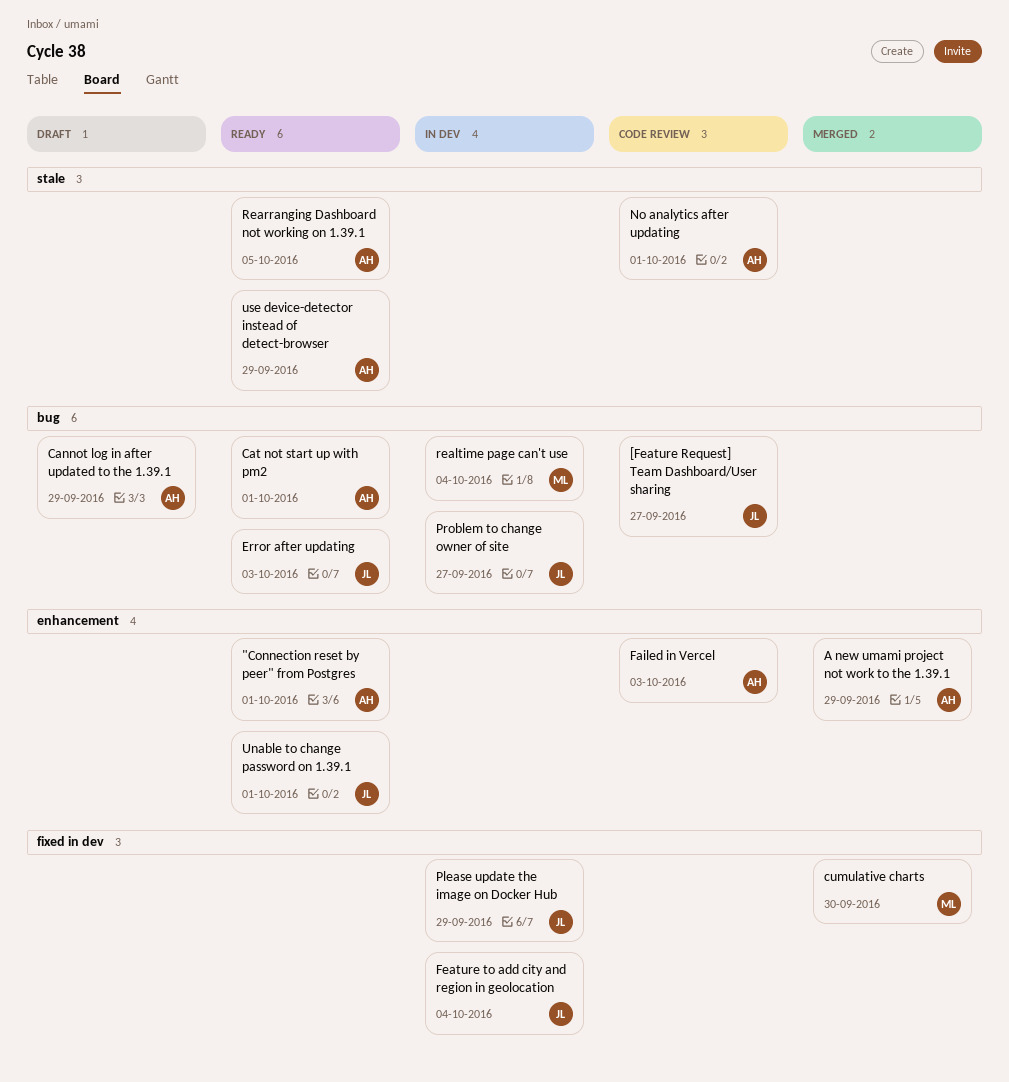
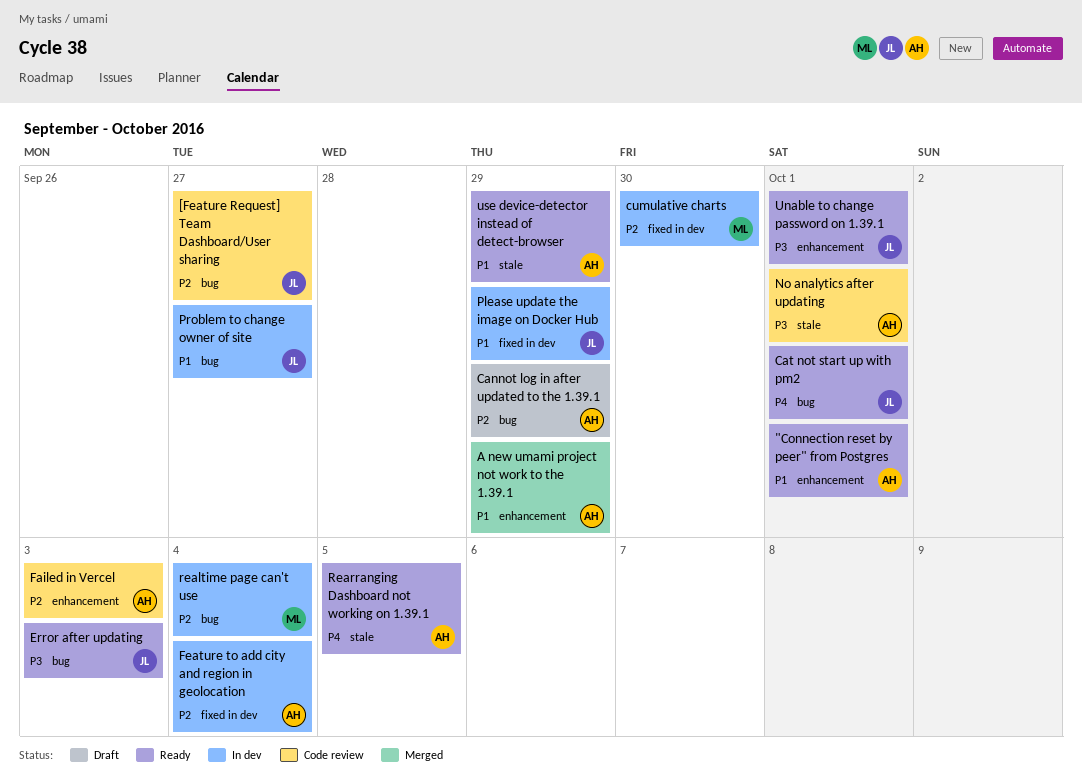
Cat not start up with pm2, owner: AH -> JL
cumulative charts, status: Merged -> In dev
Feature to add city and region in geolocation, owner: JL -> AH

